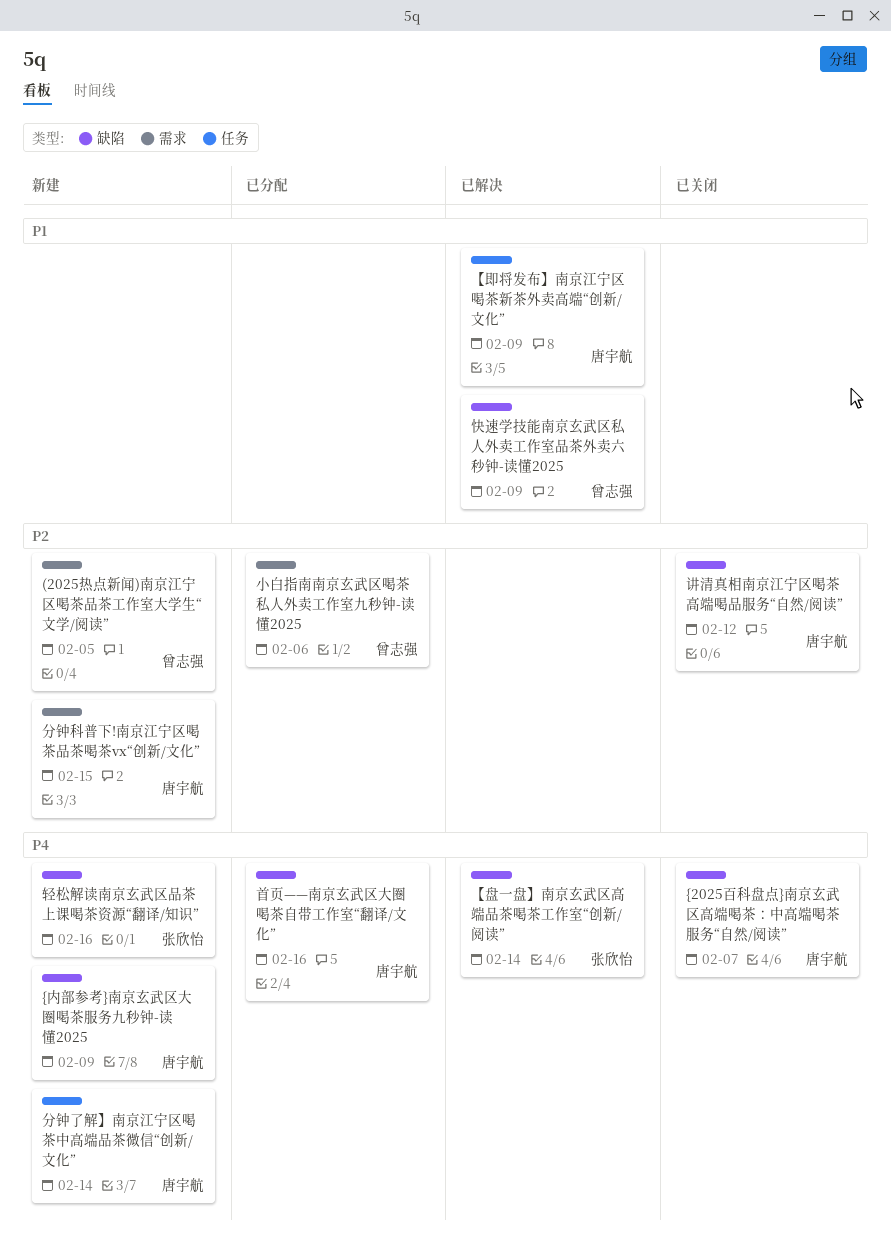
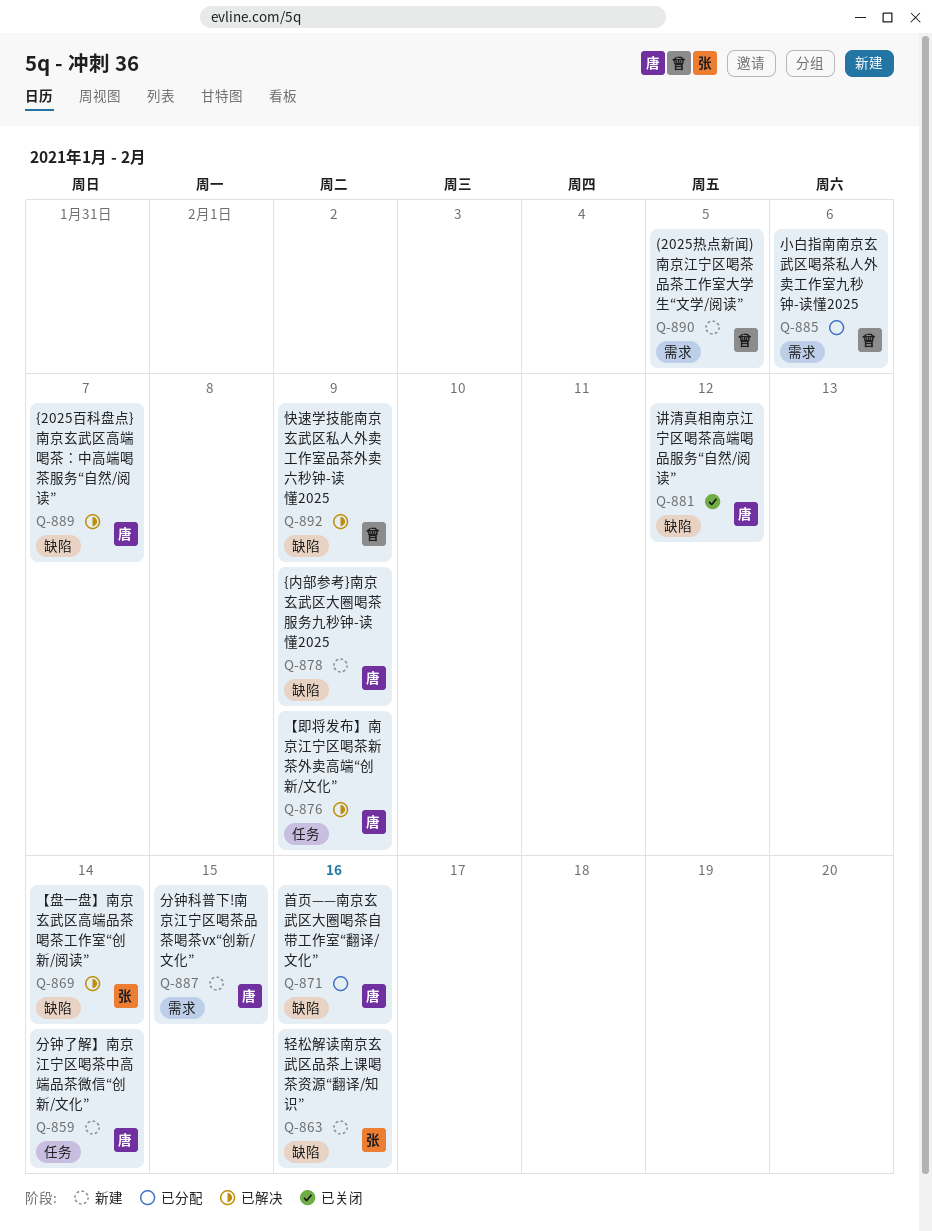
{2025百科盘点}南京玄武区高端喝茶：中高端喝茶服务“自然/阅读”, status: 已关闭 -> 已解决

